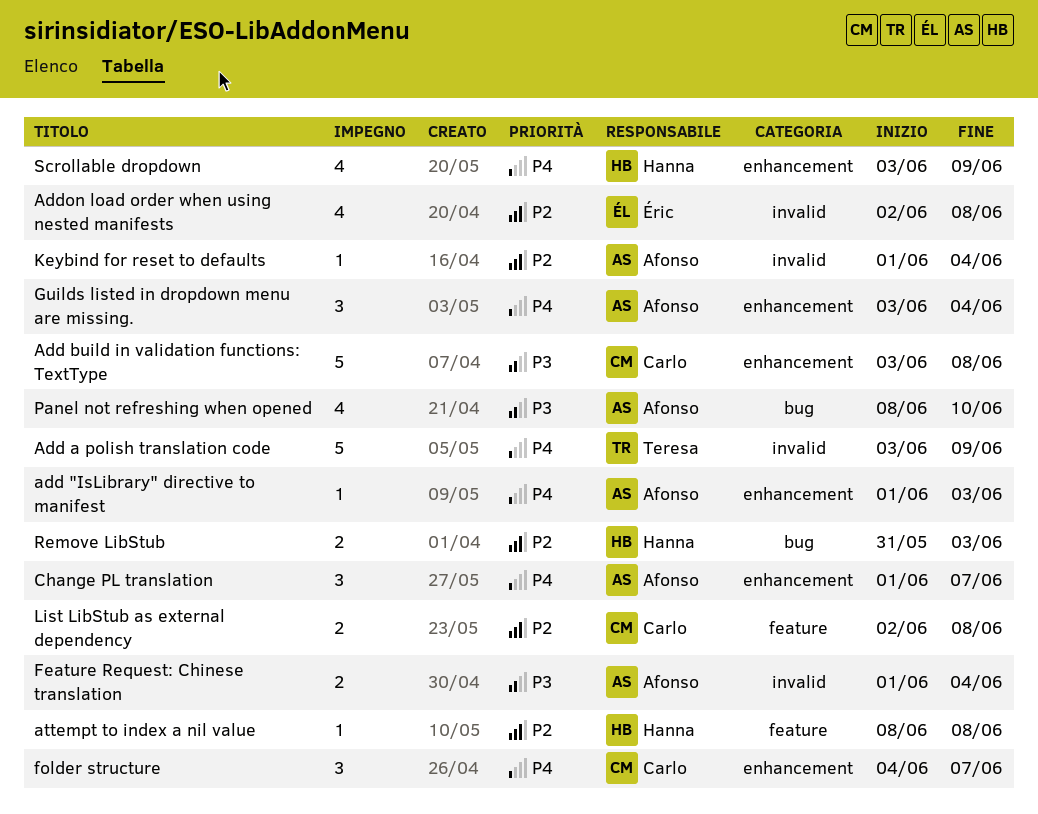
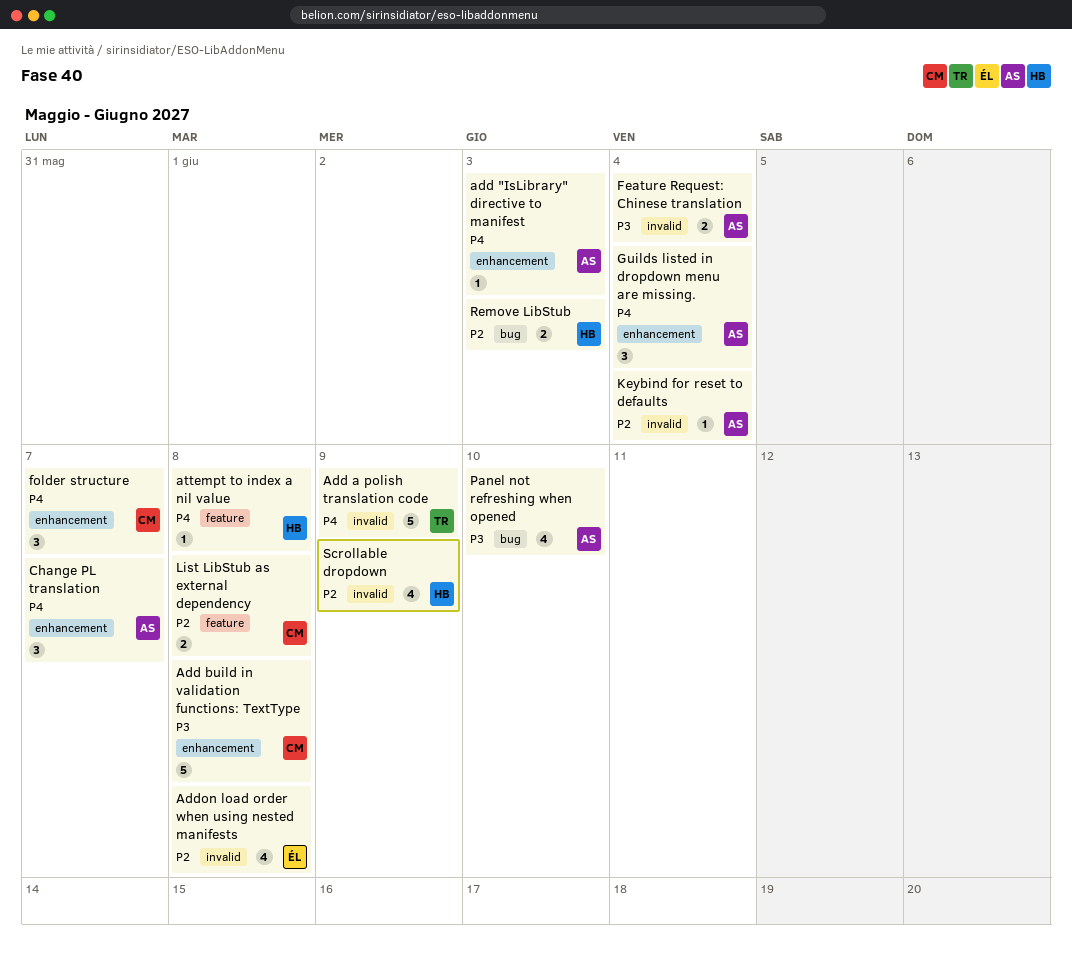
attempt to index a nil value, priority: P2 -> P4
Scrollable dropdown, priority: P4 -> P2
Scrollable dropdown, label: enhancement -> invalid

